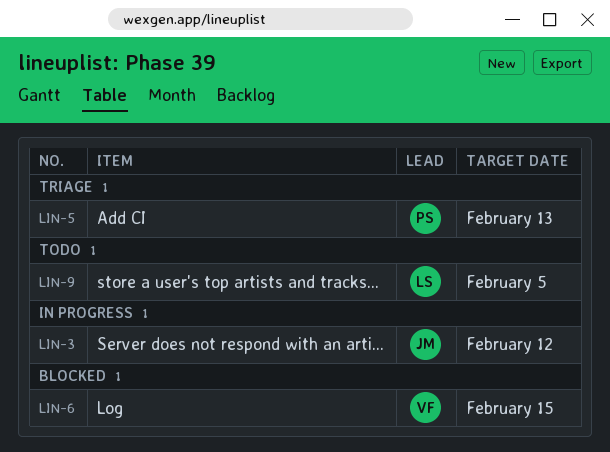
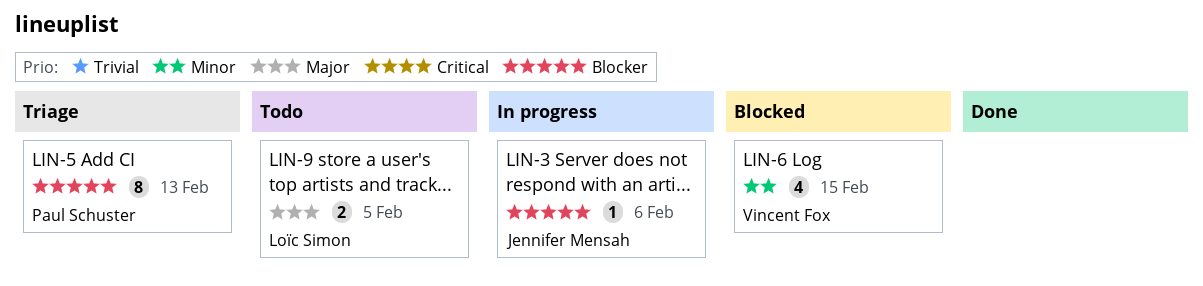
LIN-3, due: Feb 12 -> Feb 6

